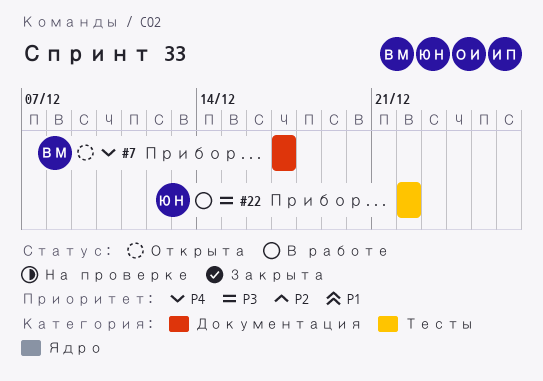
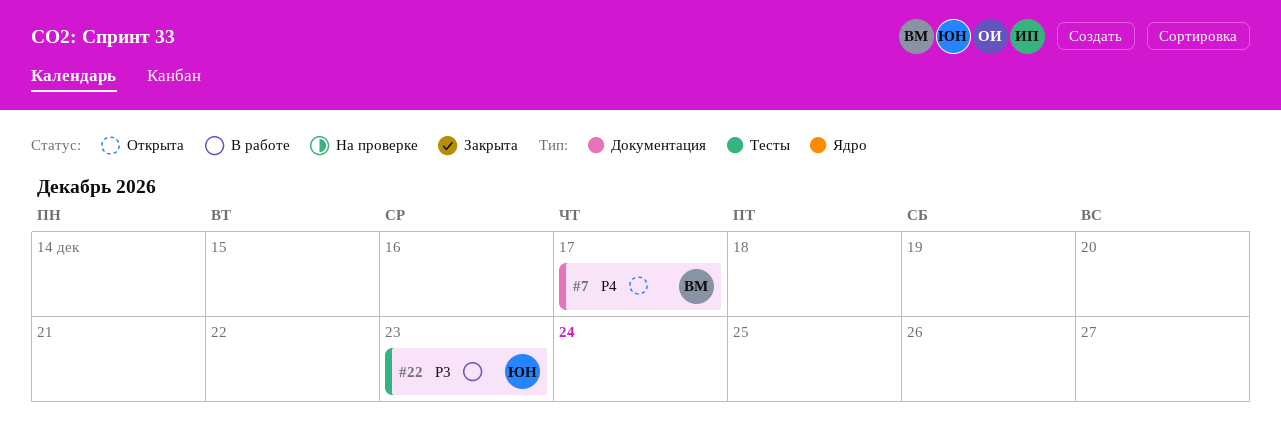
#22, due: Dec 22 -> Dec 23

